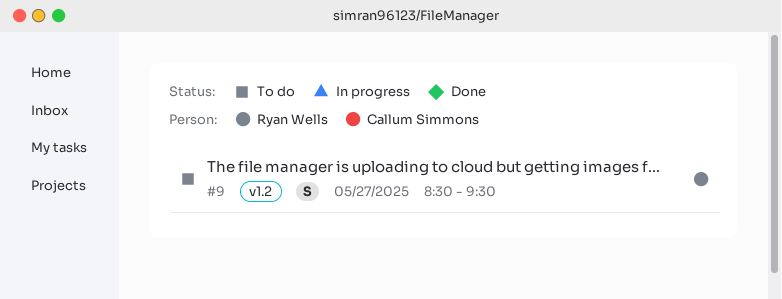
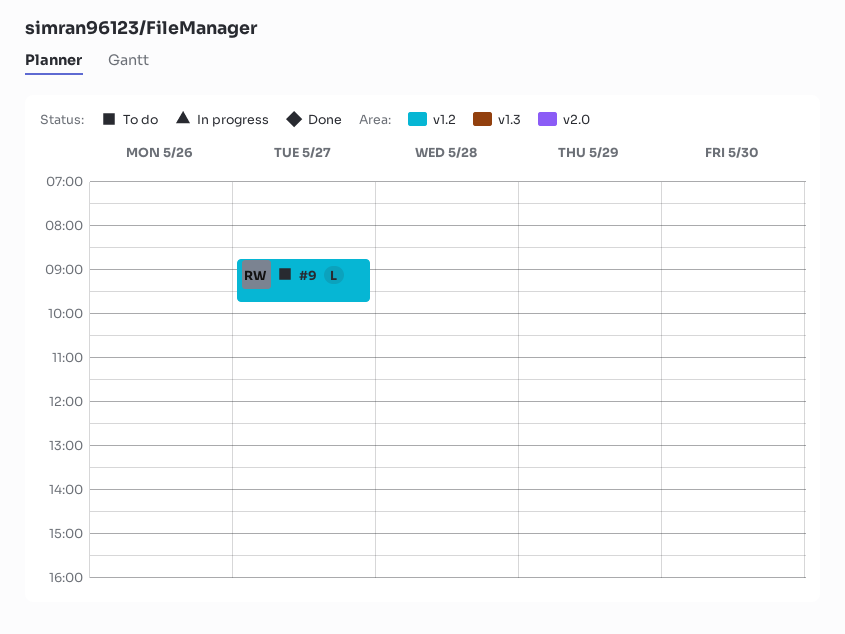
#9, estimate: S -> L
#9, begins: 08:30 -> 08:45
#9, ends: 09:30 -> 09:45

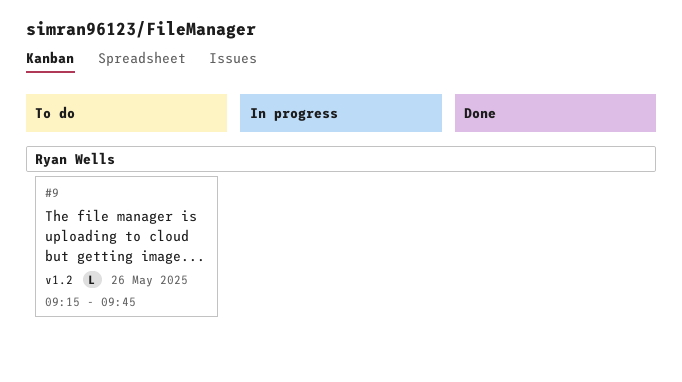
#9, day: May 27 -> May 26
#9, begins: 08:45 -> 09:15

